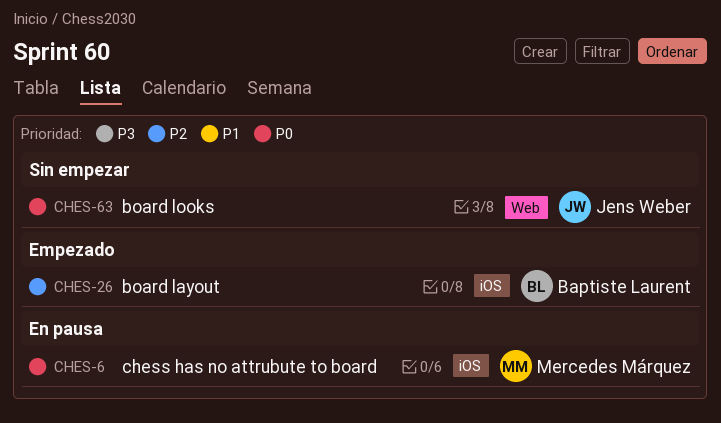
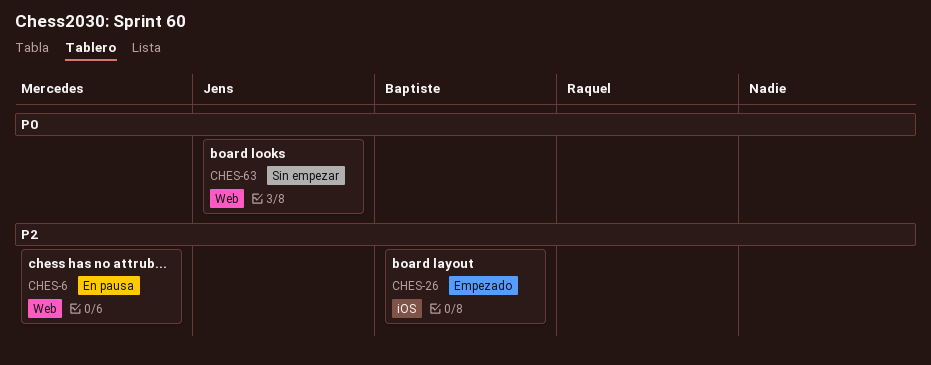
CHES-6, priority: P0 -> P2
CHES-6, label: iOS -> Web

